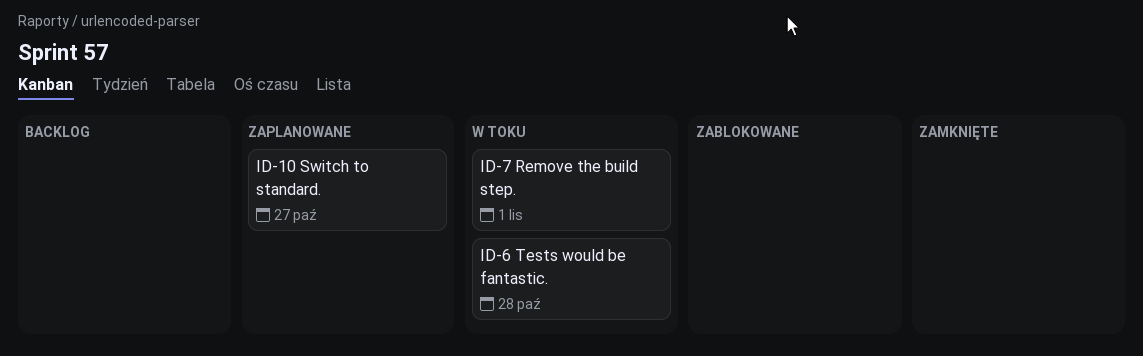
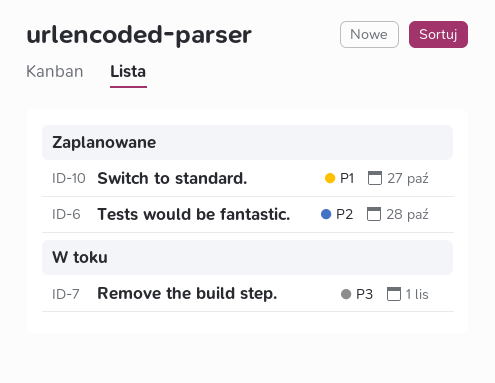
ID-6, status: W toku -> Zaplanowane

